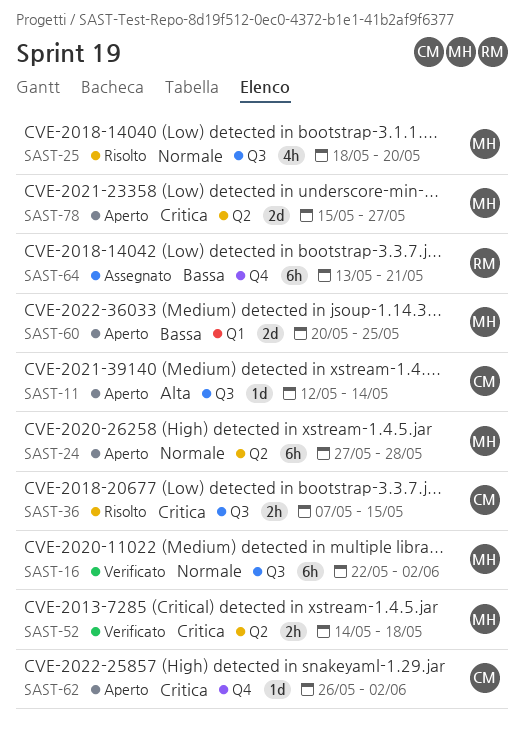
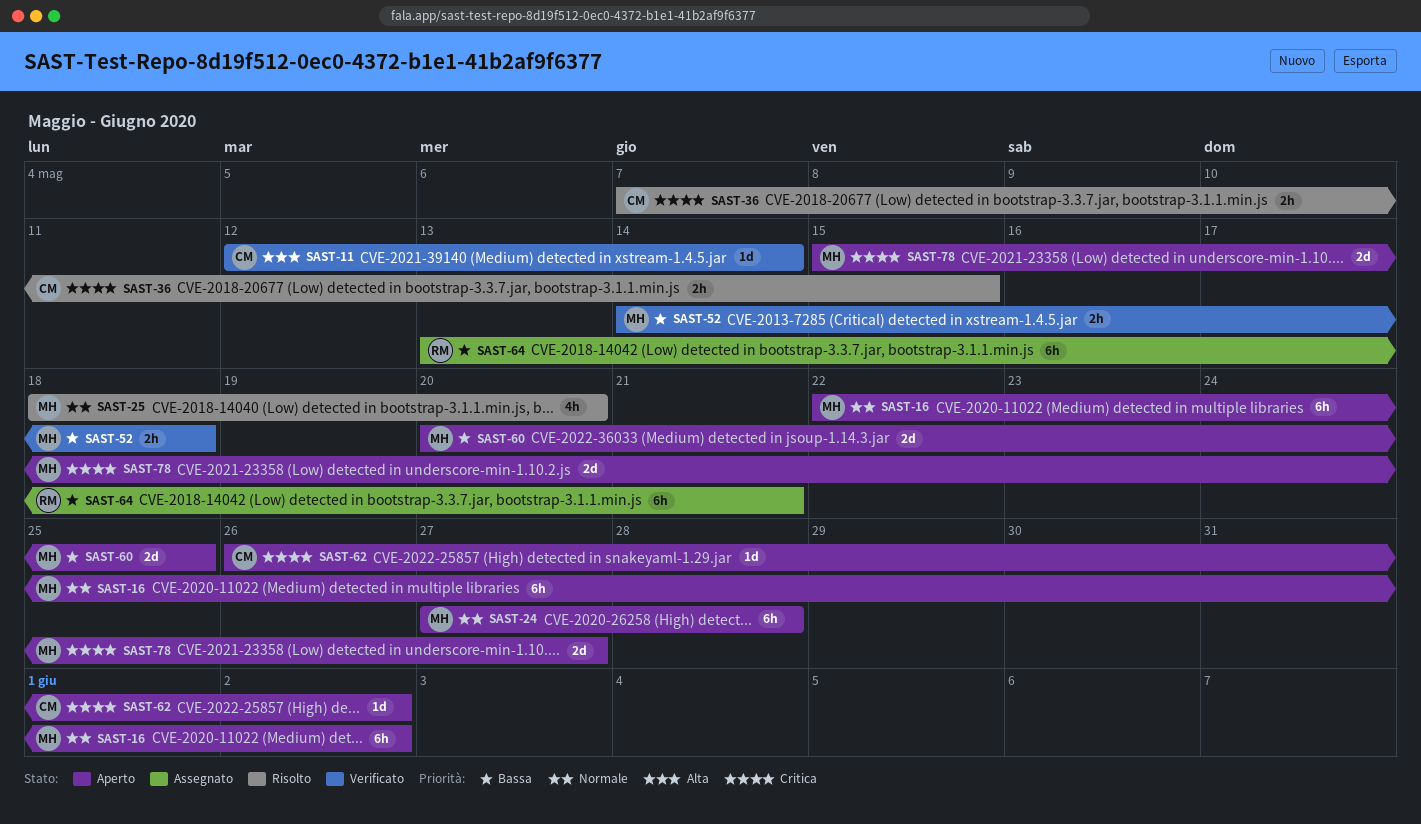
SAST-11, status: Aperto -> Verificato
SAST-16, status: Verificato -> Aperto
SAST-52, priority: Critica -> Bassa

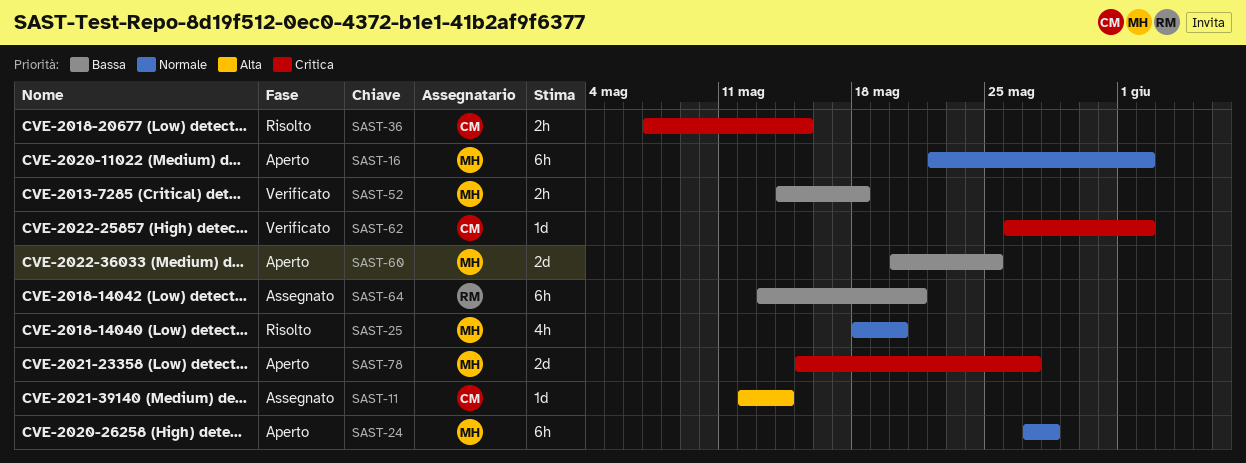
SAST-11, status: Verificato -> Assegnato
SAST-62, status: Aperto -> Verificato

